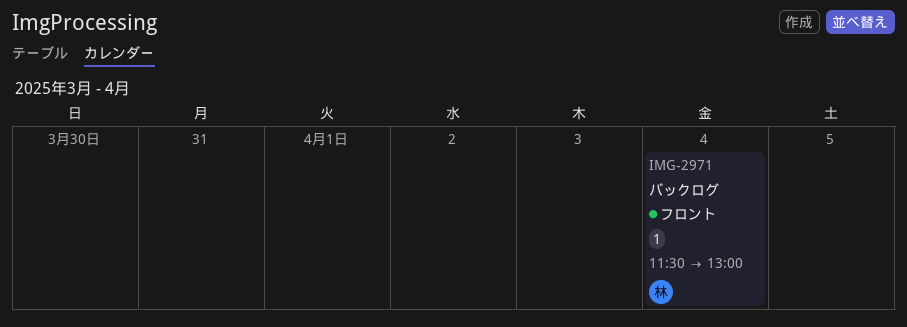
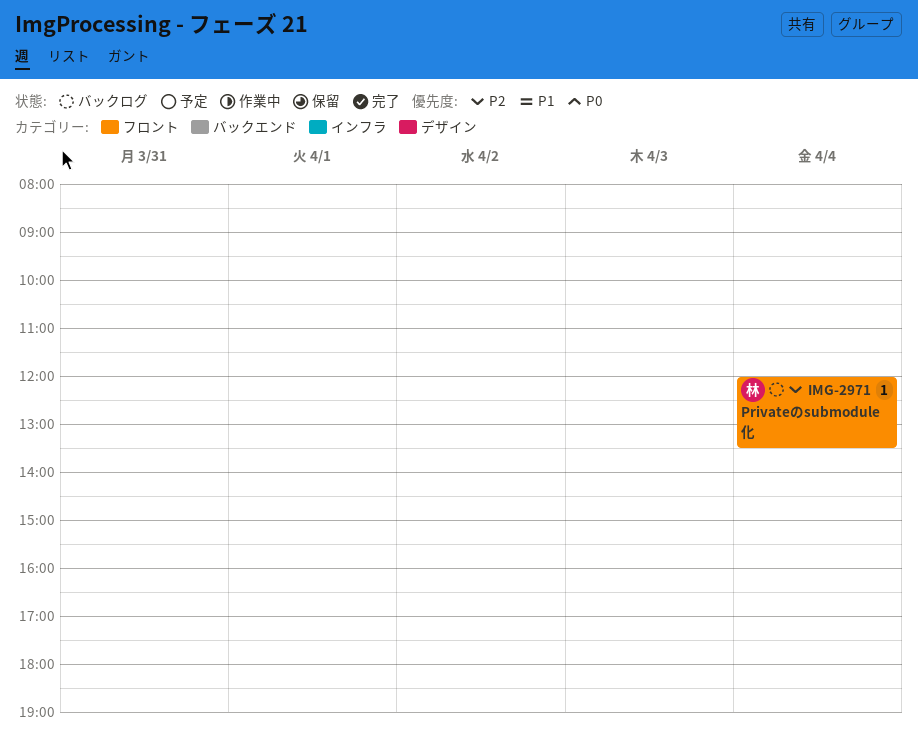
IMG-2971, begins: 11:30 -> 12:00
IMG-2971, ends: 13:00 -> 13:30

